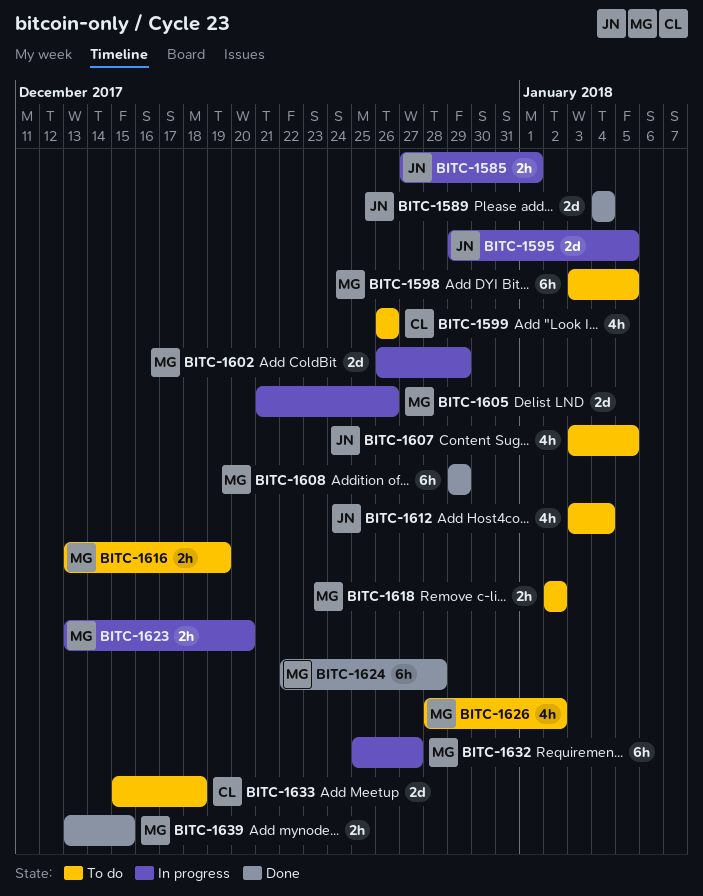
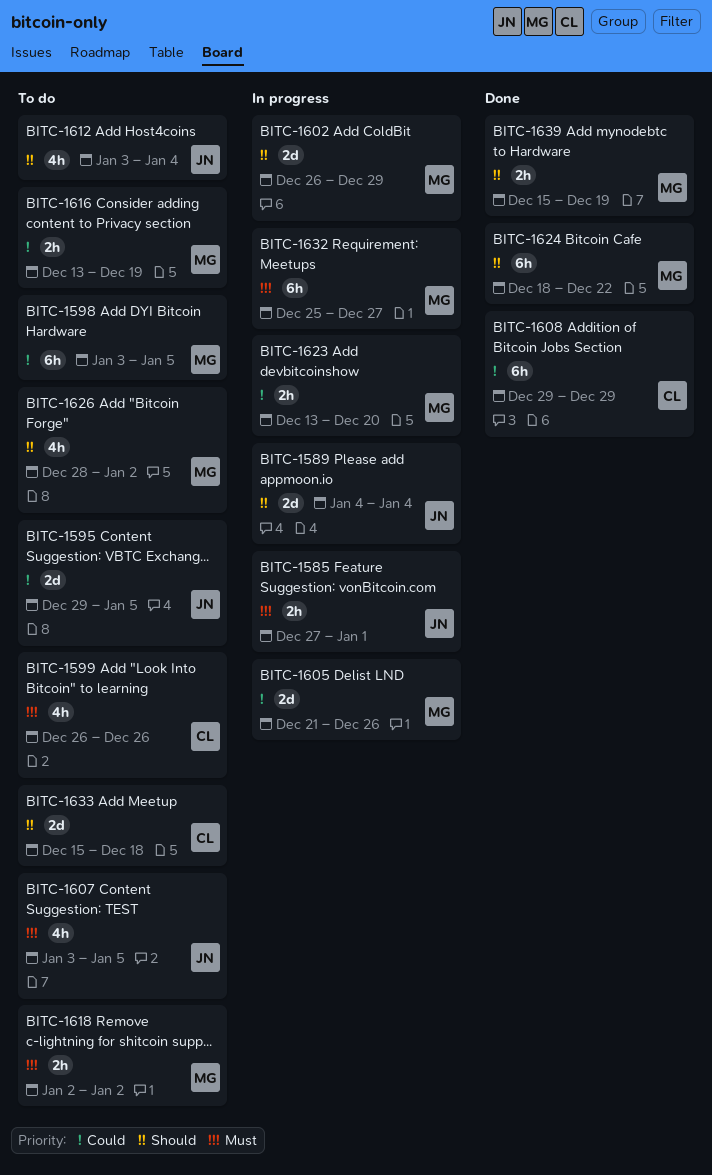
BITC-1589, status: Done -> In progress
BITC-1595, status: In progress -> To do
BITC-1608, owner: MG -> CL
BITC-1624, start: Dec 22 -> Dec 18
BITC-1624, due: Dec 28 -> Dec 22
BITC-1639, start: Dec 13 -> Dec 15
BITC-1639, due: Dec 15 -> Dec 19

